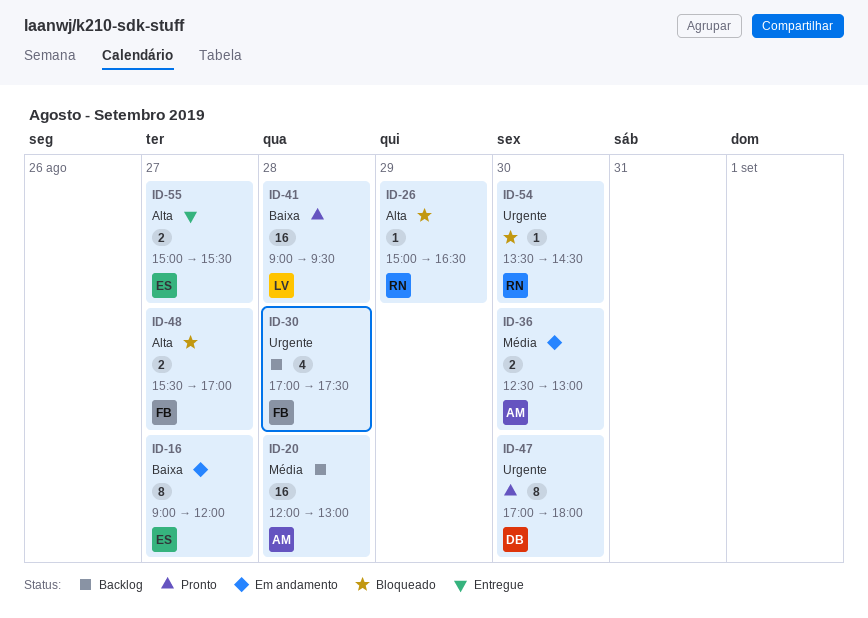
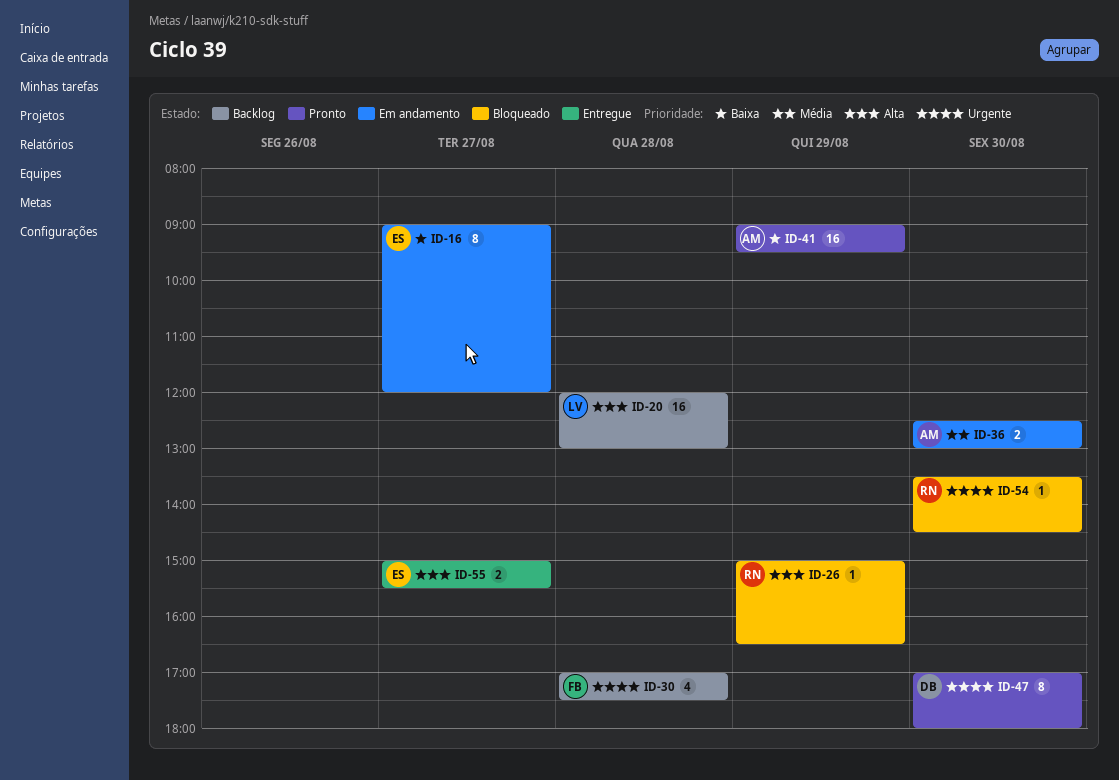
ID-20, owner: AM -> LV
ID-20, priority: Média -> Alta
ID-41, owner: LV -> AM
ID-41, day: Aug 28 -> Aug 29
ID-48: present -> none

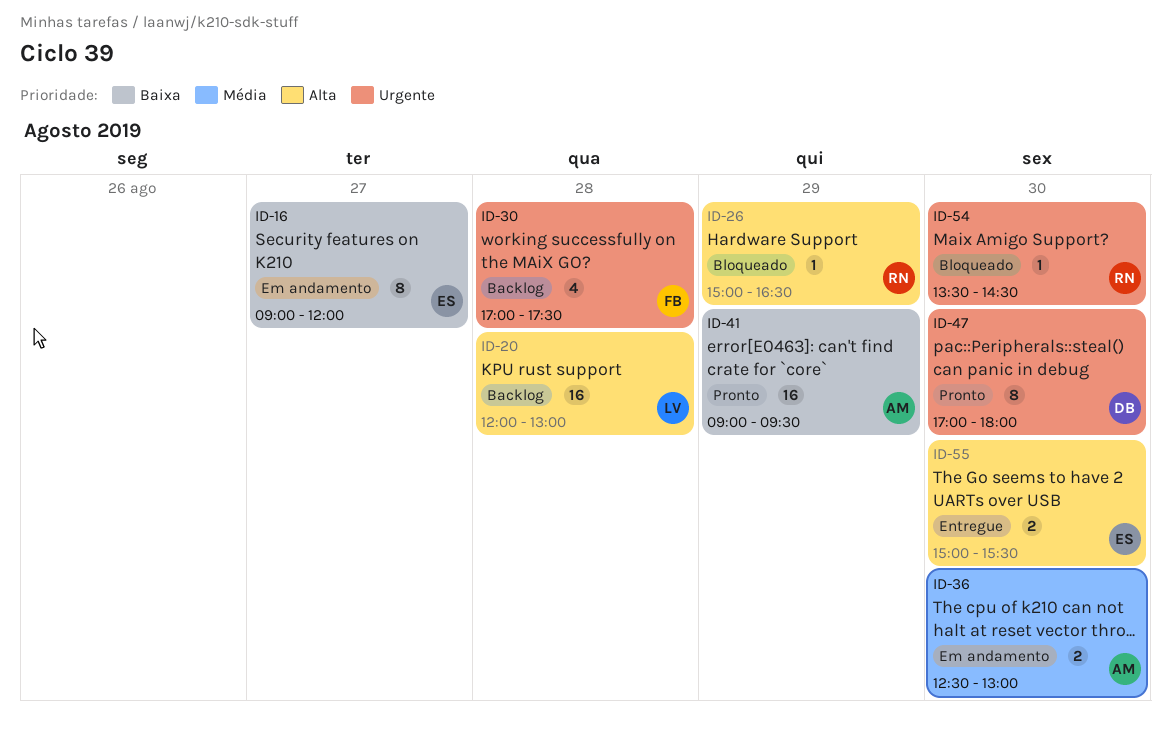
ID-55, day: Aug 27 -> Aug 30

